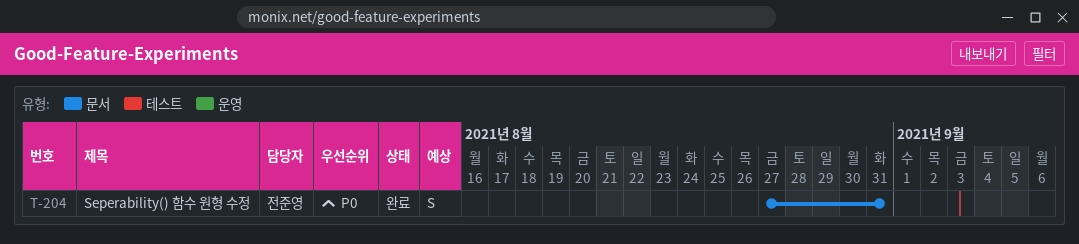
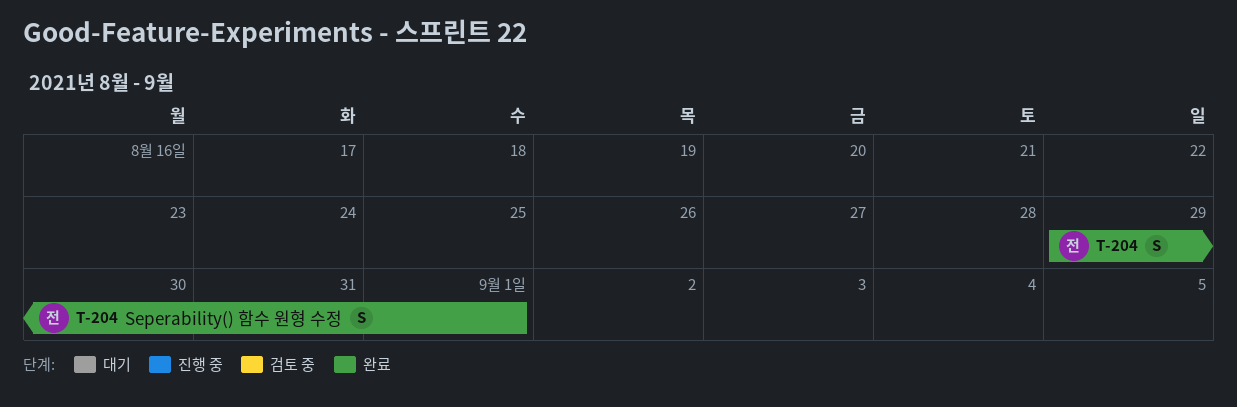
T-204, start: Aug 27 -> Aug 29
T-204, due: Aug 31 -> Sep 1

